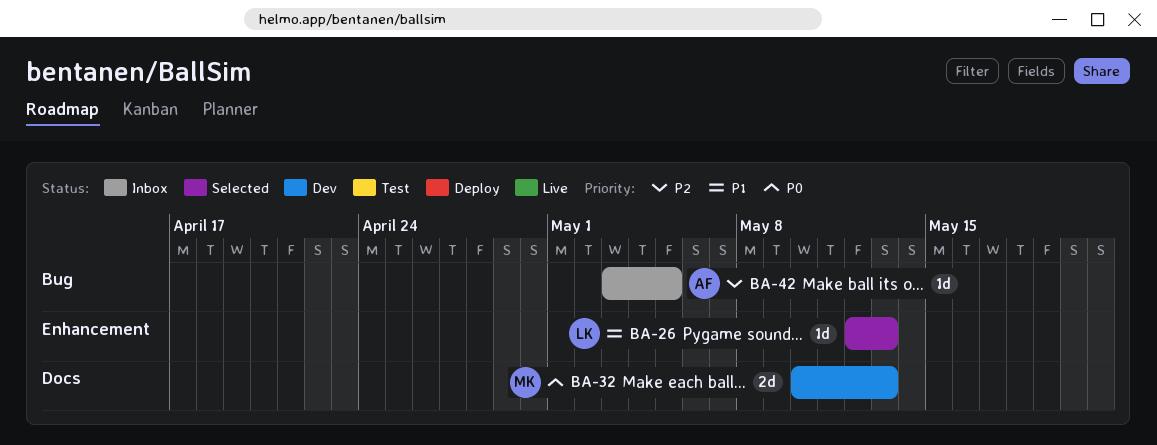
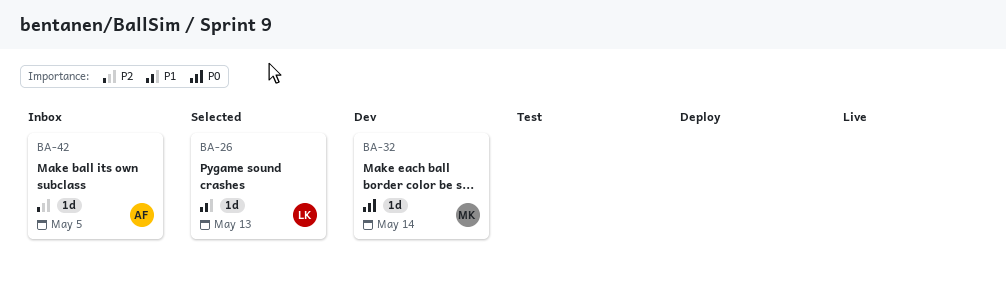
BA-32, estimate: 2d -> 1d
BA-32, due: May 13 -> May 14

